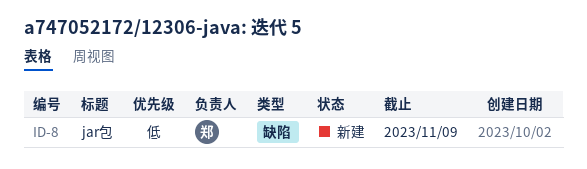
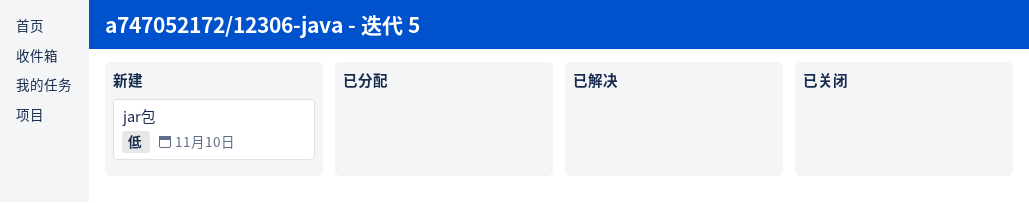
jar包, due: Nov 9 -> Nov 10

